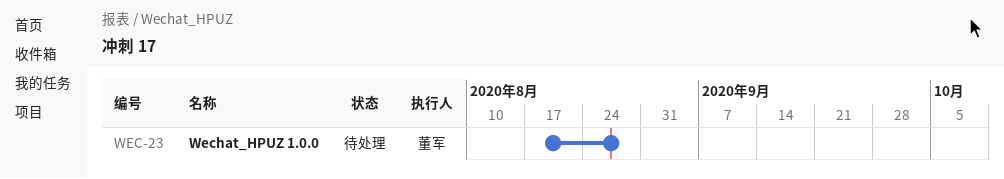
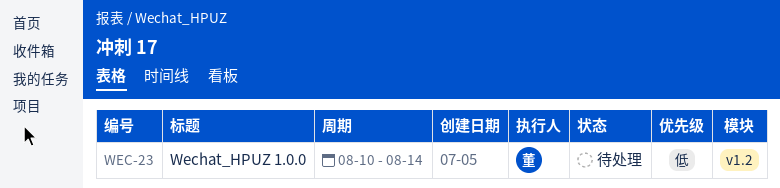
WEC-23, start: Aug 17 -> Aug 10
WEC-23, due: Aug 28 -> Aug 14

